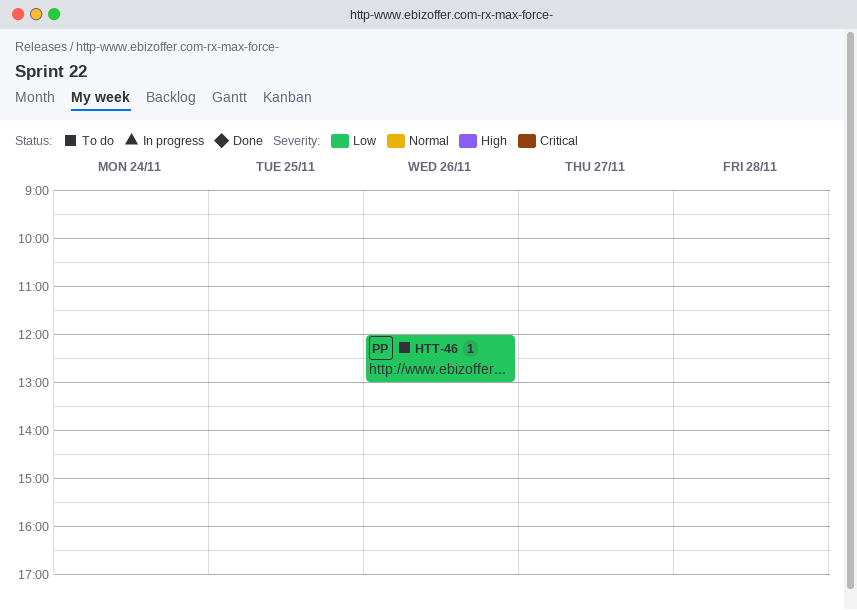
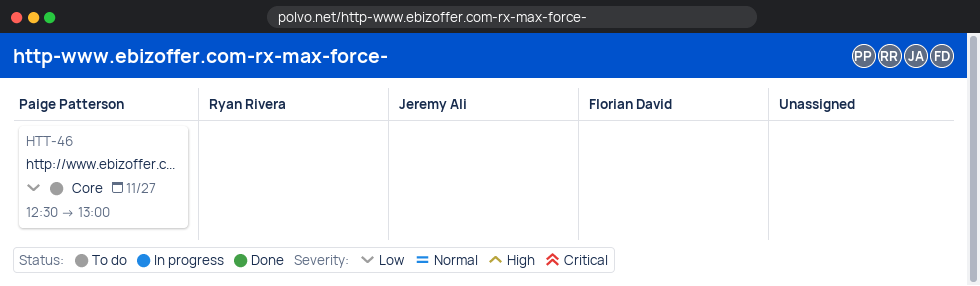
HTT-46, day: Nov 26 -> Nov 27
HTT-46, begins: 12:00 -> 12:30

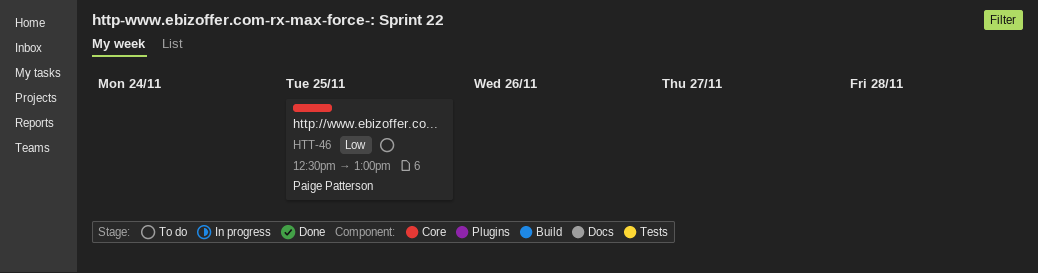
HTT-46, day: Nov 27 -> Nov 25

